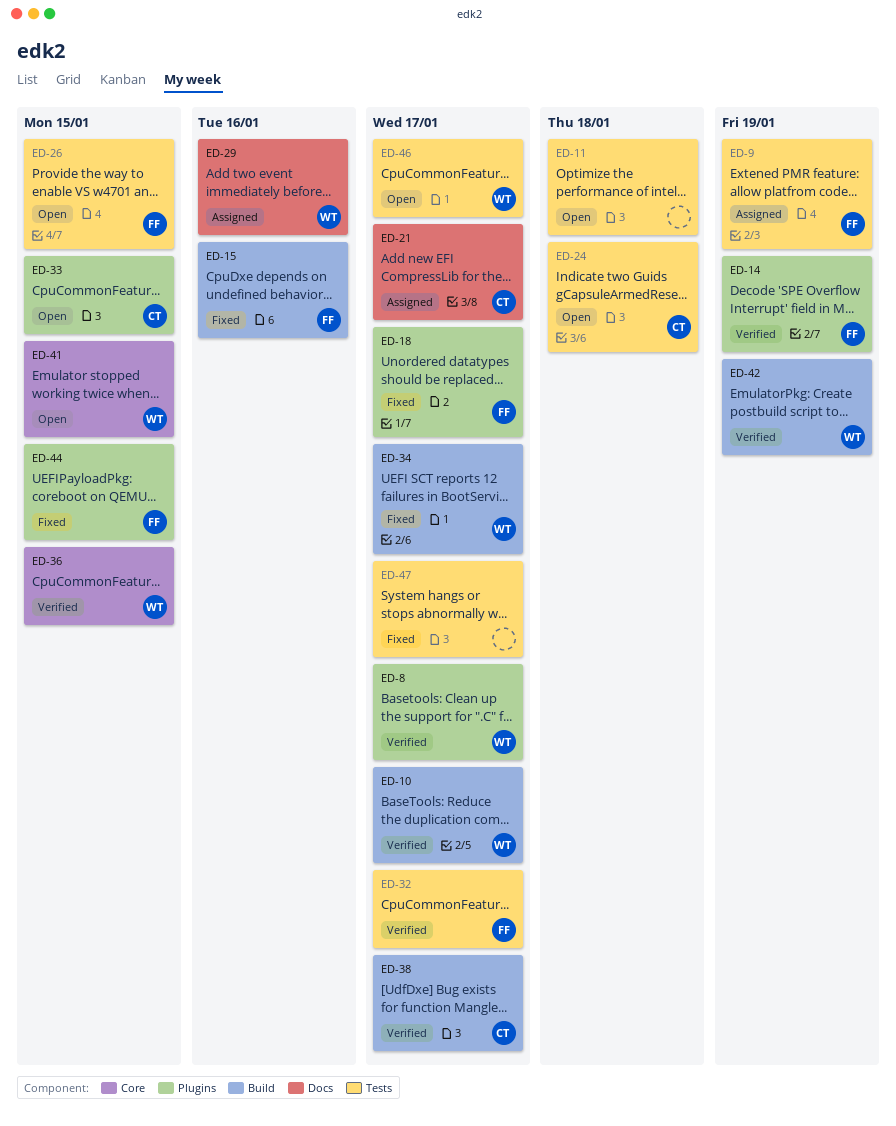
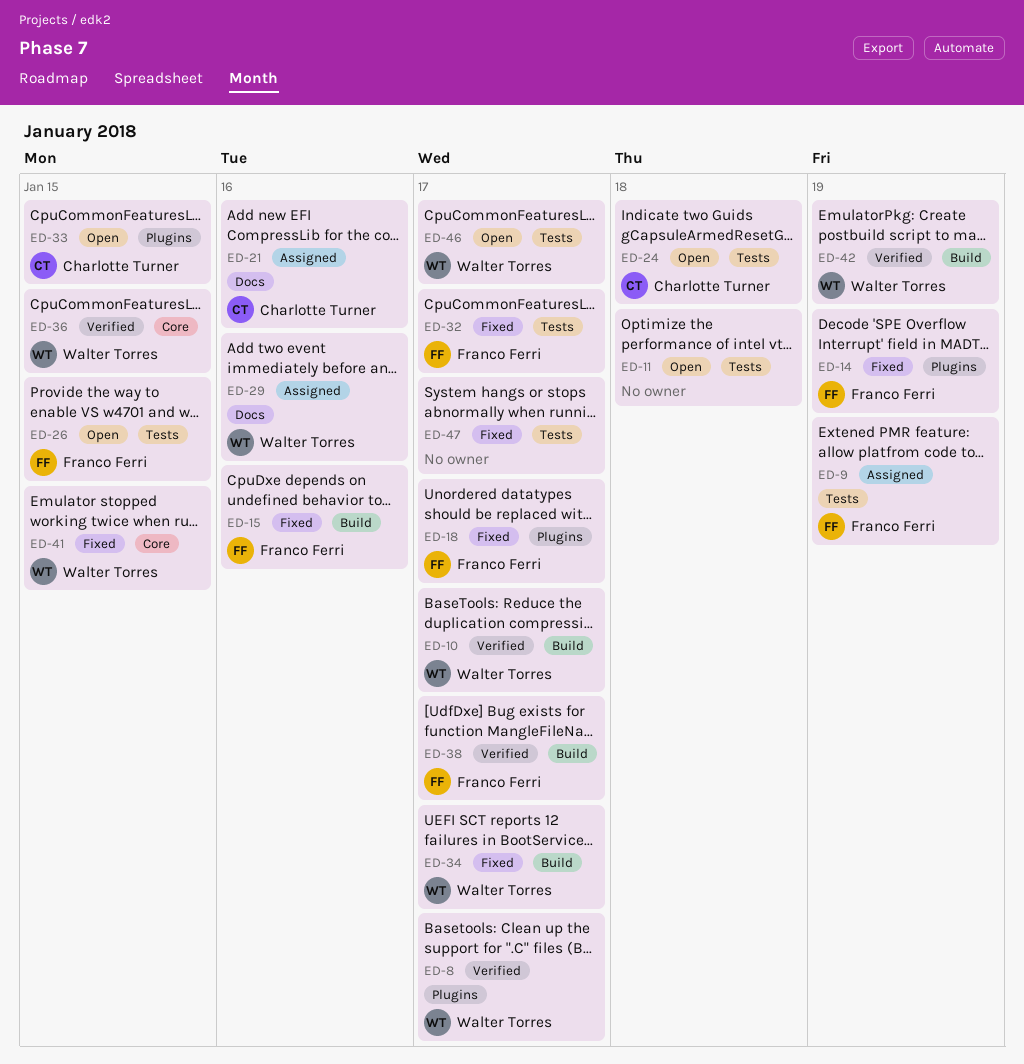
ED-14, status: Verified -> Fixed
ED-21, due: Jan 17 -> Jan 16
ED-32, status: Verified -> Fixed
ED-38, owner: Charlotte Turner -> Franco Ferri
ED-41, status: Open -> Fixed
ED-44: present -> none

